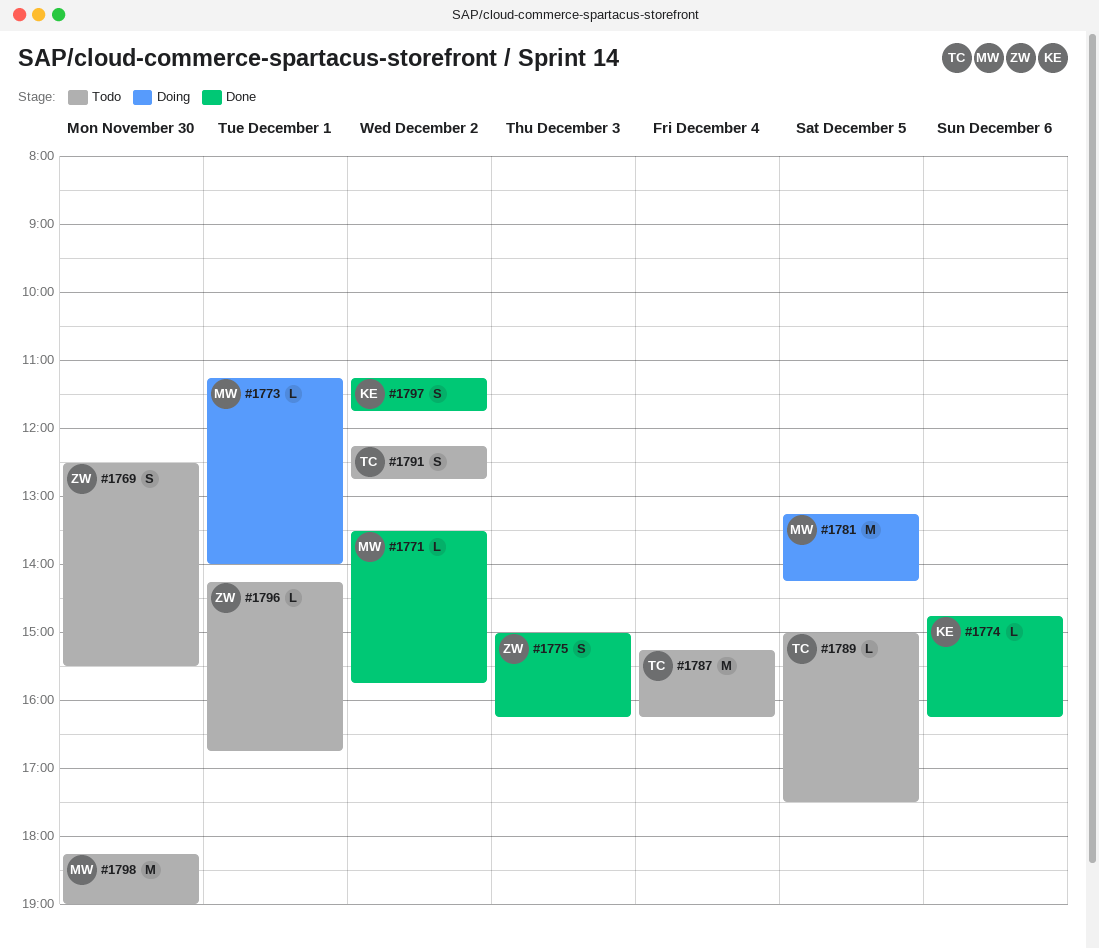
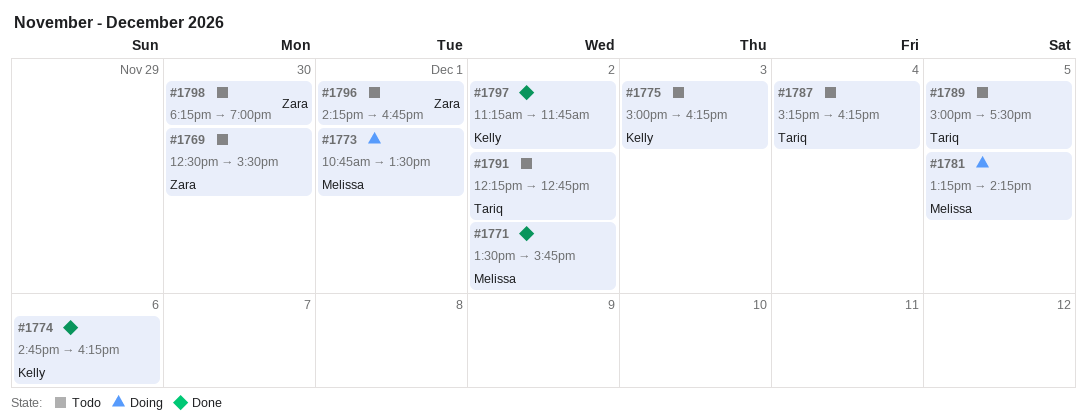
#1773, begins: 11:15 -> 10:45
#1773, ends: 14:00 -> 13:30
#1775, status: Done -> Todo
#1775, owner: Zara -> Kelly
#1798, owner: Melissa -> Zara

